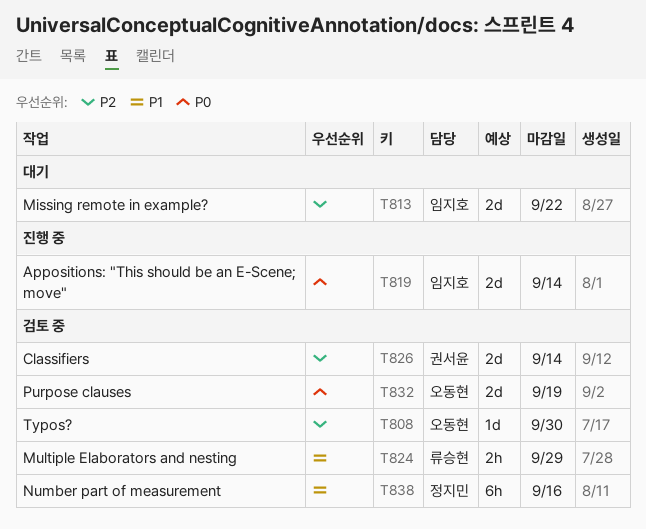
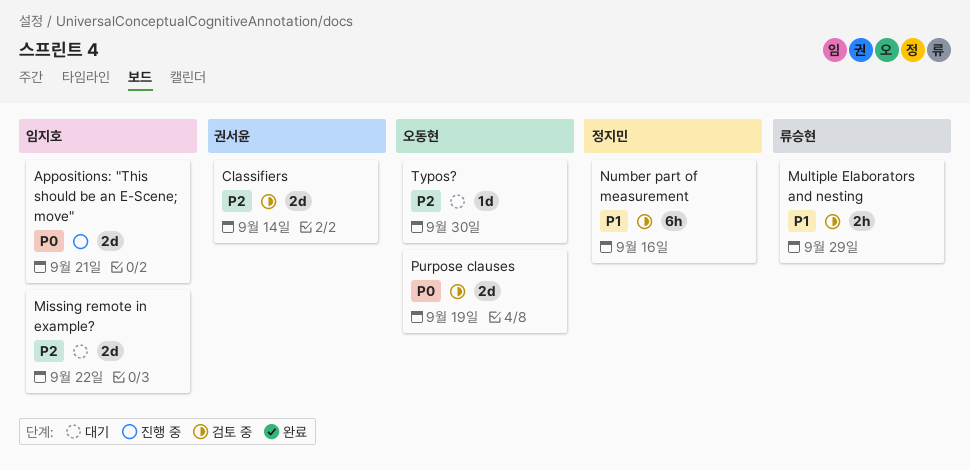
Appositions: "This should be an E-Scene; move", due: Sep 14 -> Sep 21
Typos?, status: 검토 중 -> 대기

